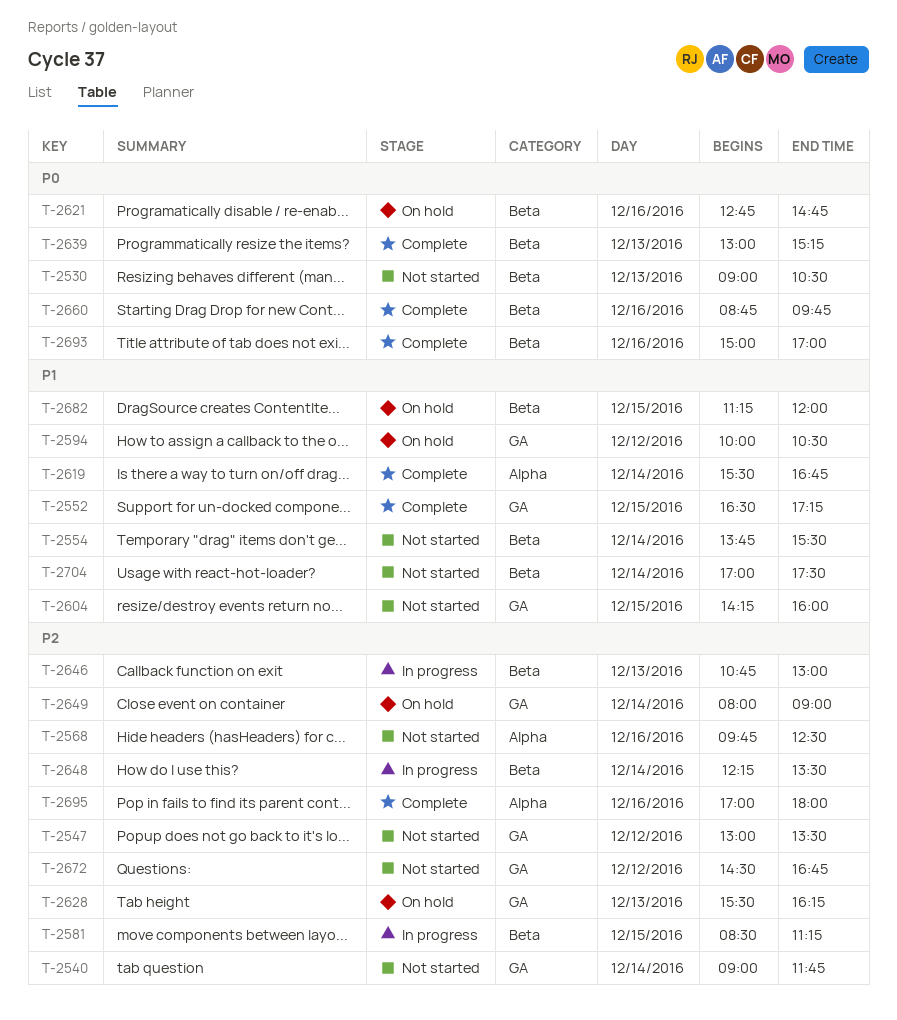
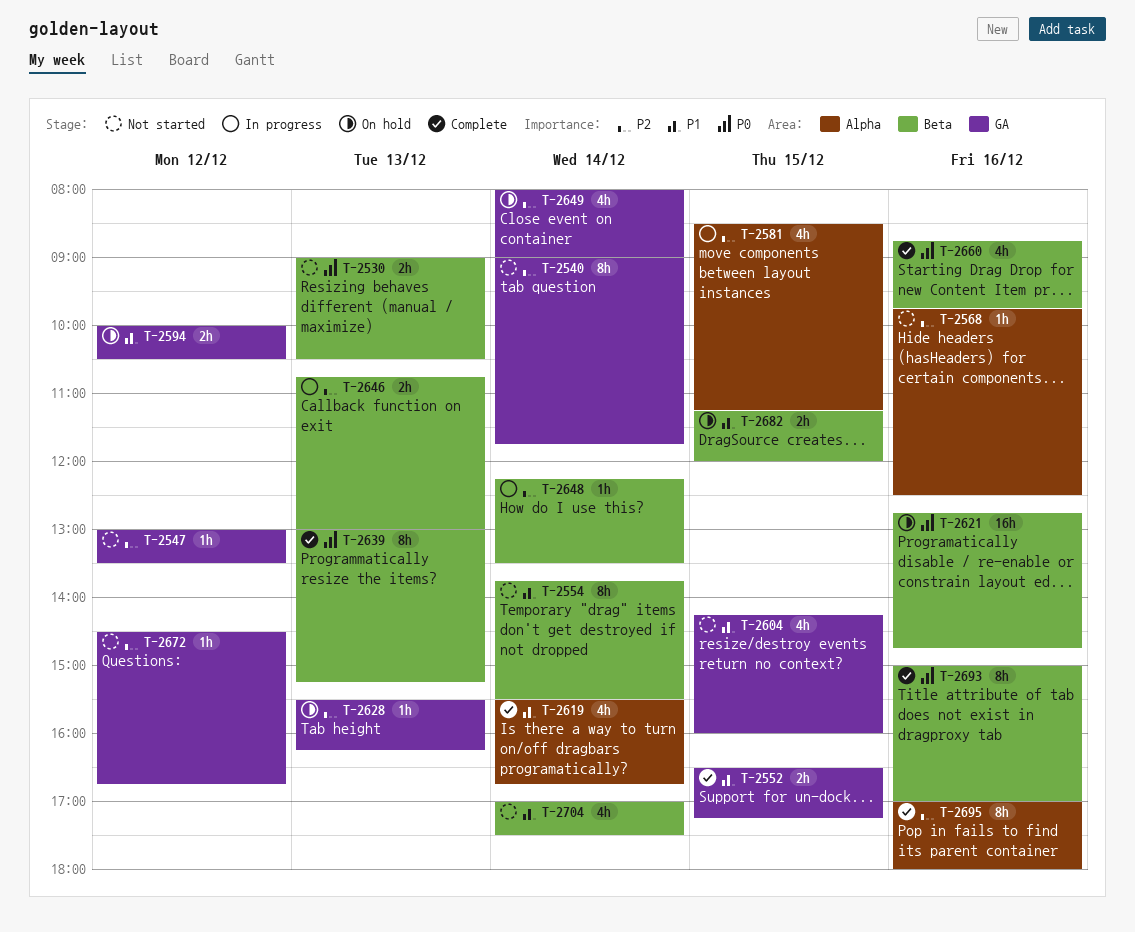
T-2581, label: Beta -> Alpha

